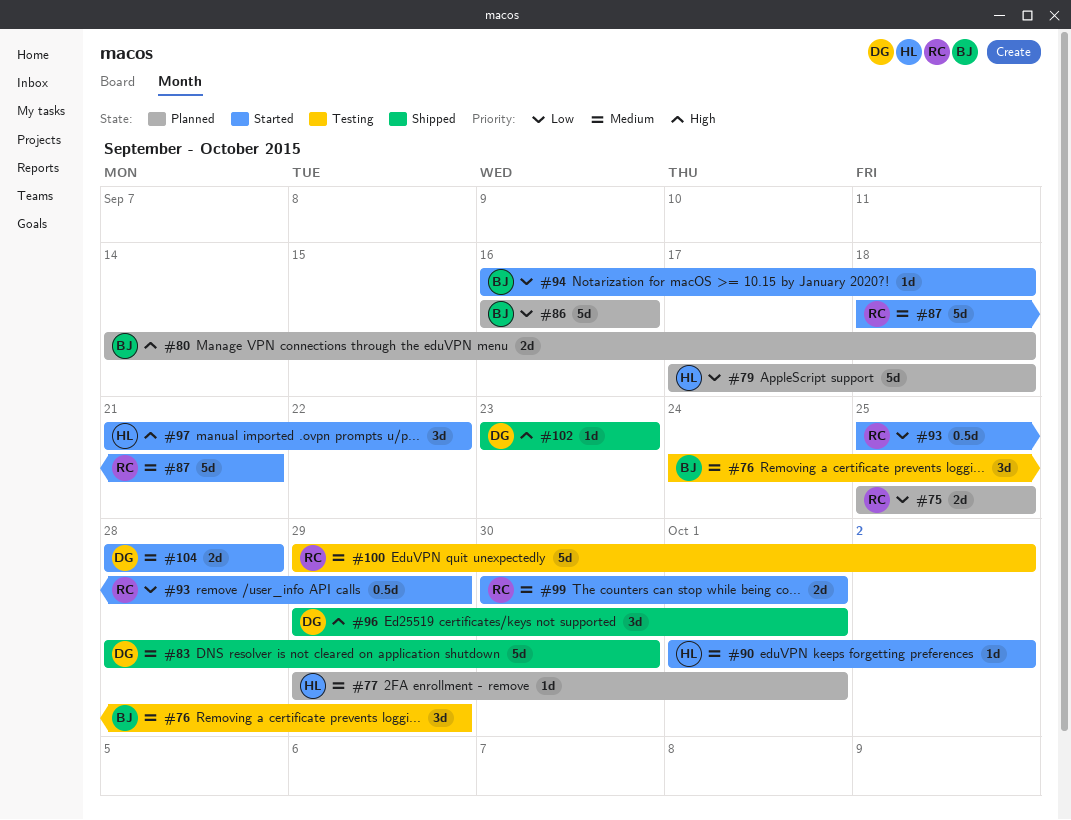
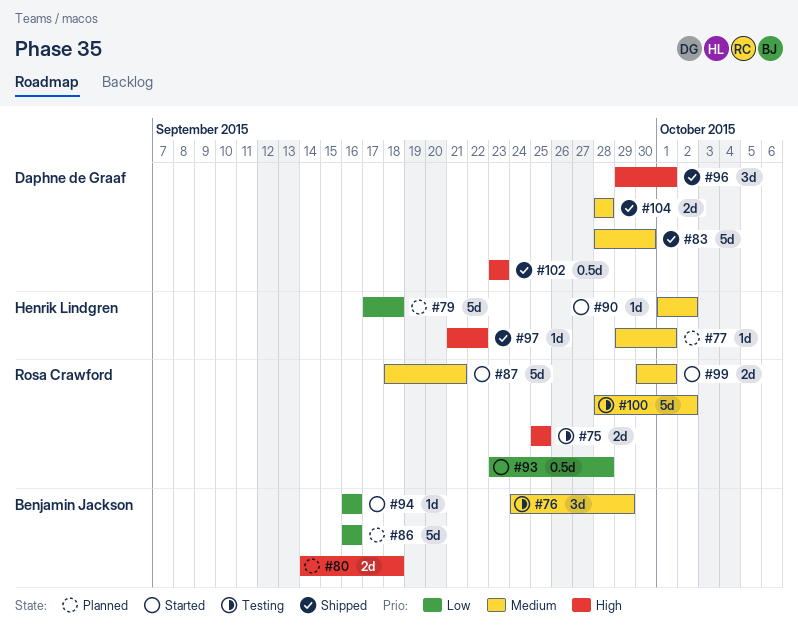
#75, status: Planned -> Testing
#75, priority: Low -> High
#93, start: Sep 25 -> Sep 23
#93, due: Sep 29 -> Sep 28
#94, due: Sep 18 -> Sep 16
#97, status: Started -> Shipped
#97, estimate: 3d -> 1d
#100, start: Sep 29 -> Sep 28
#102, estimate: 1d -> 0.5d
#104, status: Started -> Shipped

